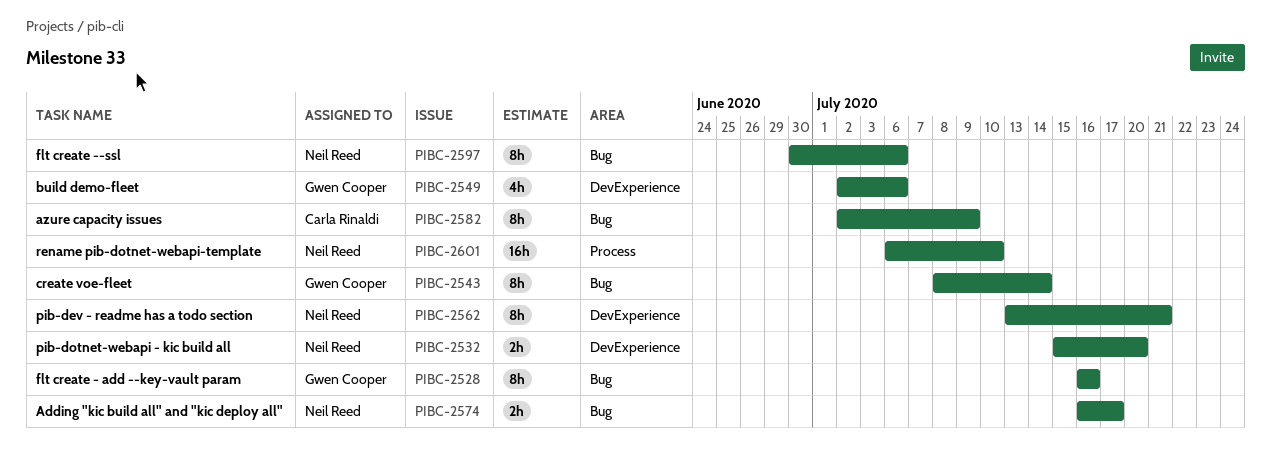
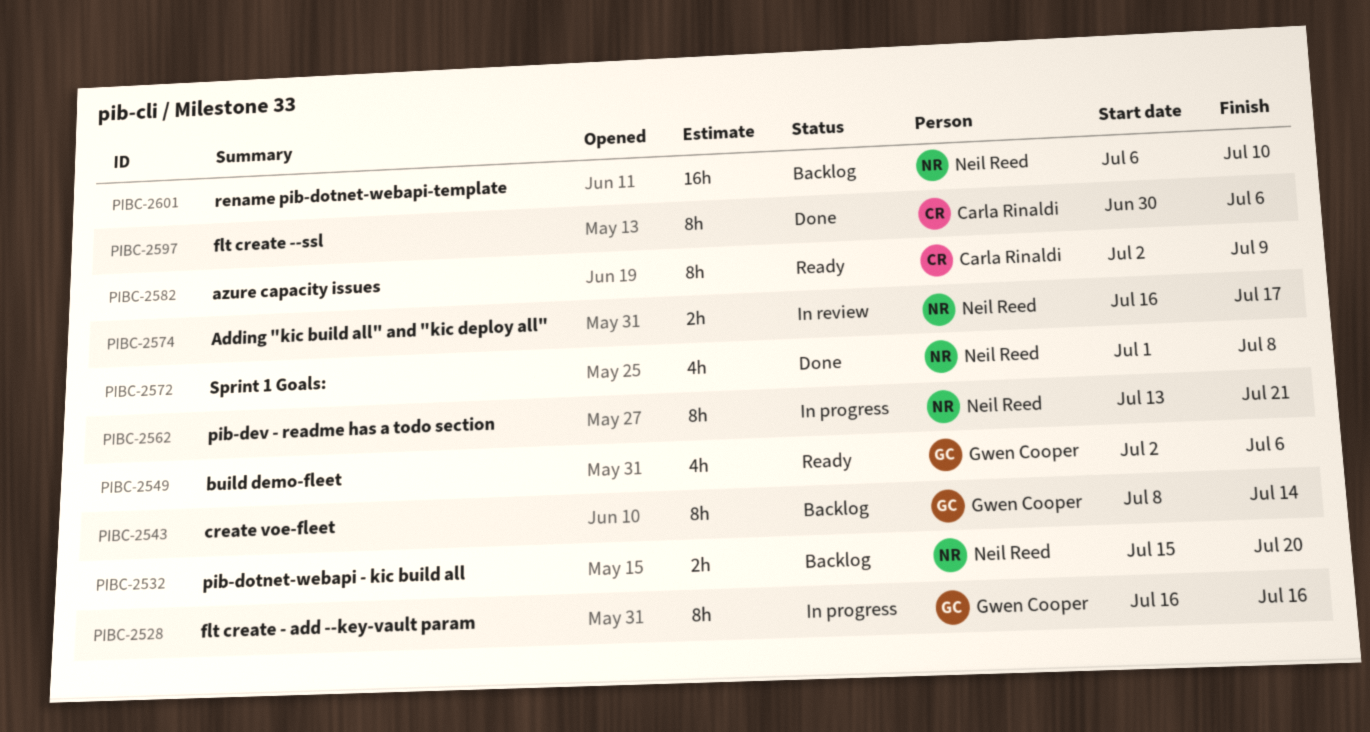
PIBC-2572: none -> present
PIBC-2597, owner: Neil Reed -> Carla Rinaldi

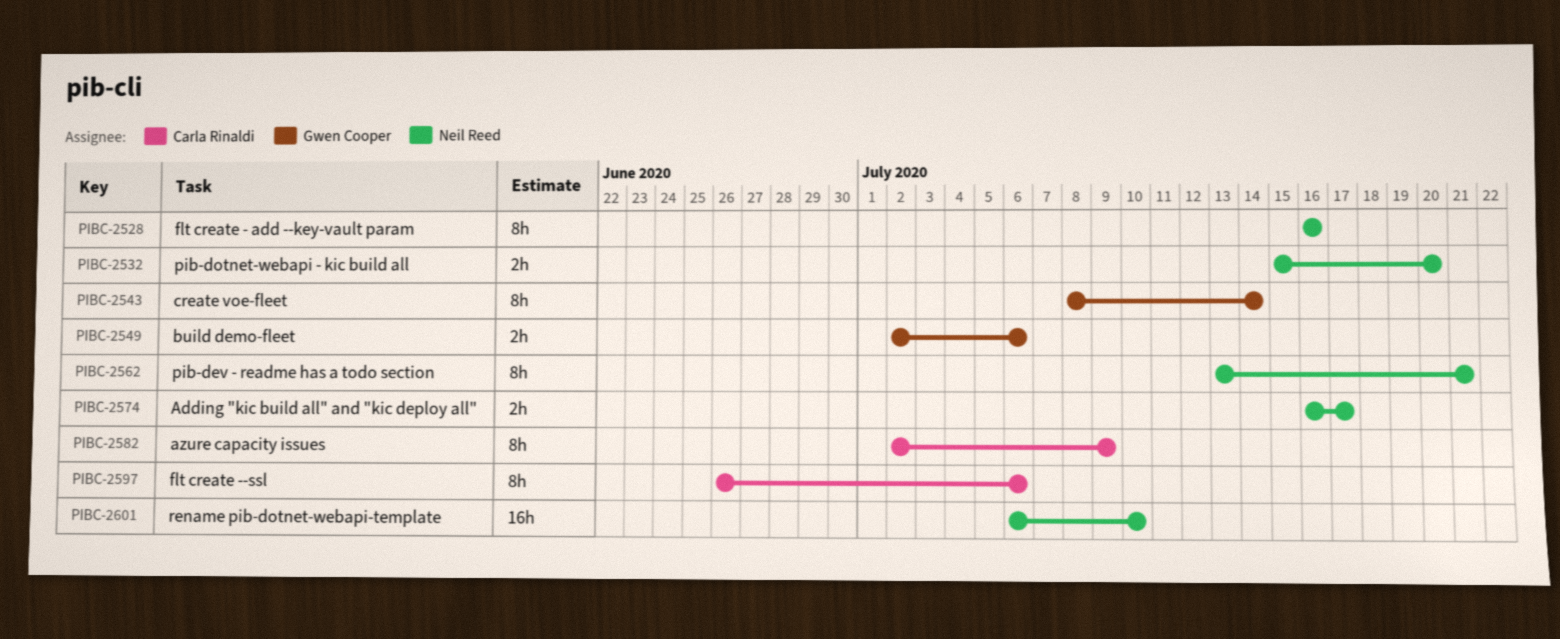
PIBC-2528, owner: Gwen Cooper -> Neil Reed
PIBC-2549, estimate: 4h -> 2h
PIBC-2572: present -> none
PIBC-2597, start: Jun 30 -> Jun 26

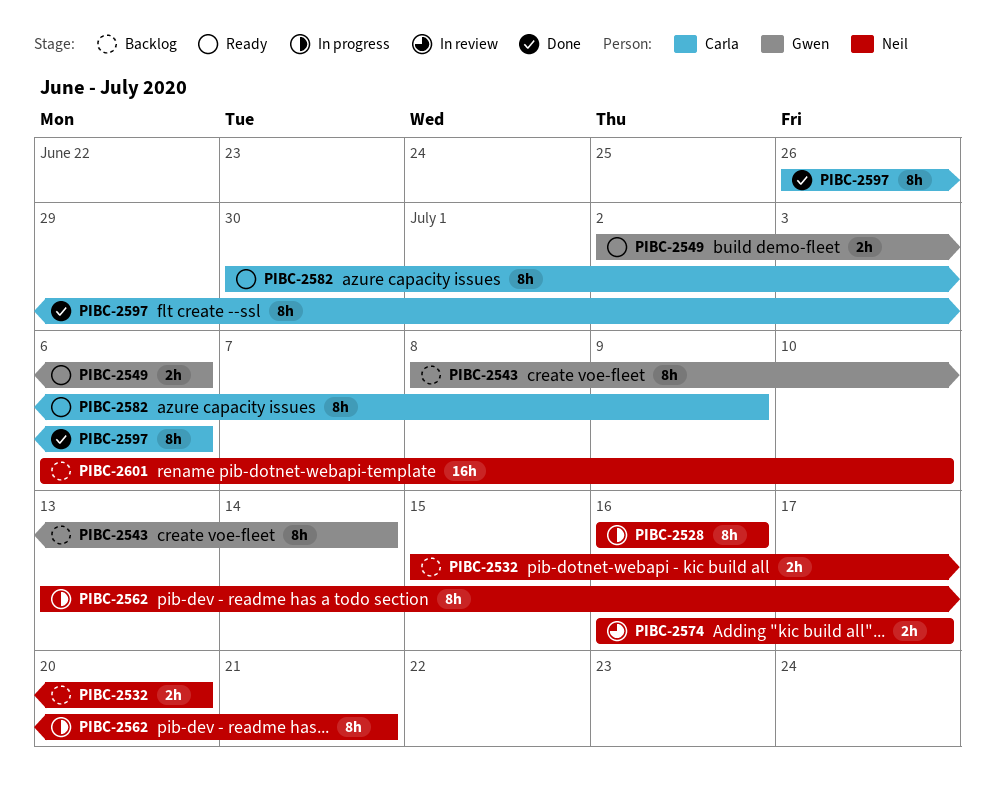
PIBC-2582, start: Jul 2 -> Jun 30

